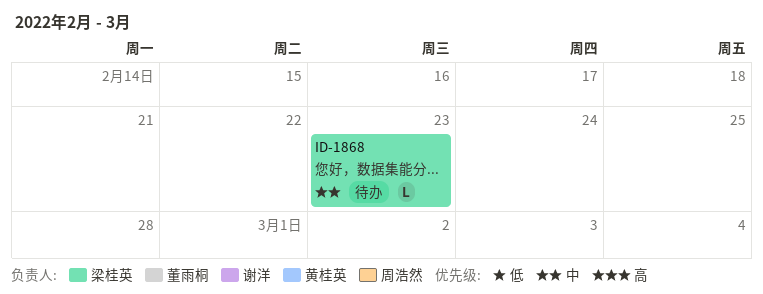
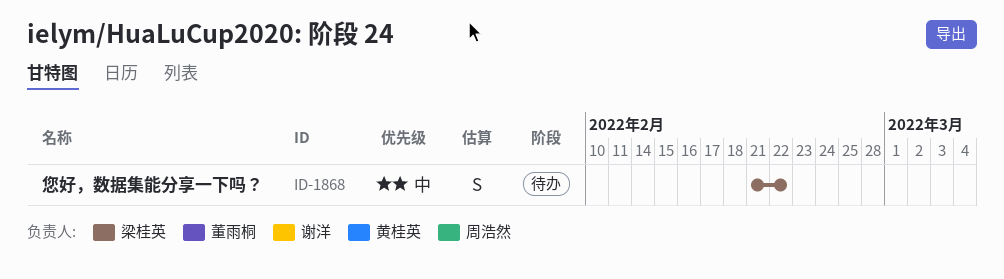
ID-1868, estimate: L -> S
ID-1868, due: Feb 23 -> Feb 22

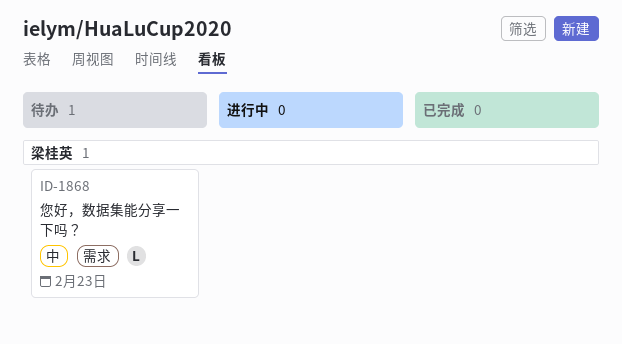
ID-1868, estimate: S -> L
ID-1868, due: Feb 22 -> Feb 23

